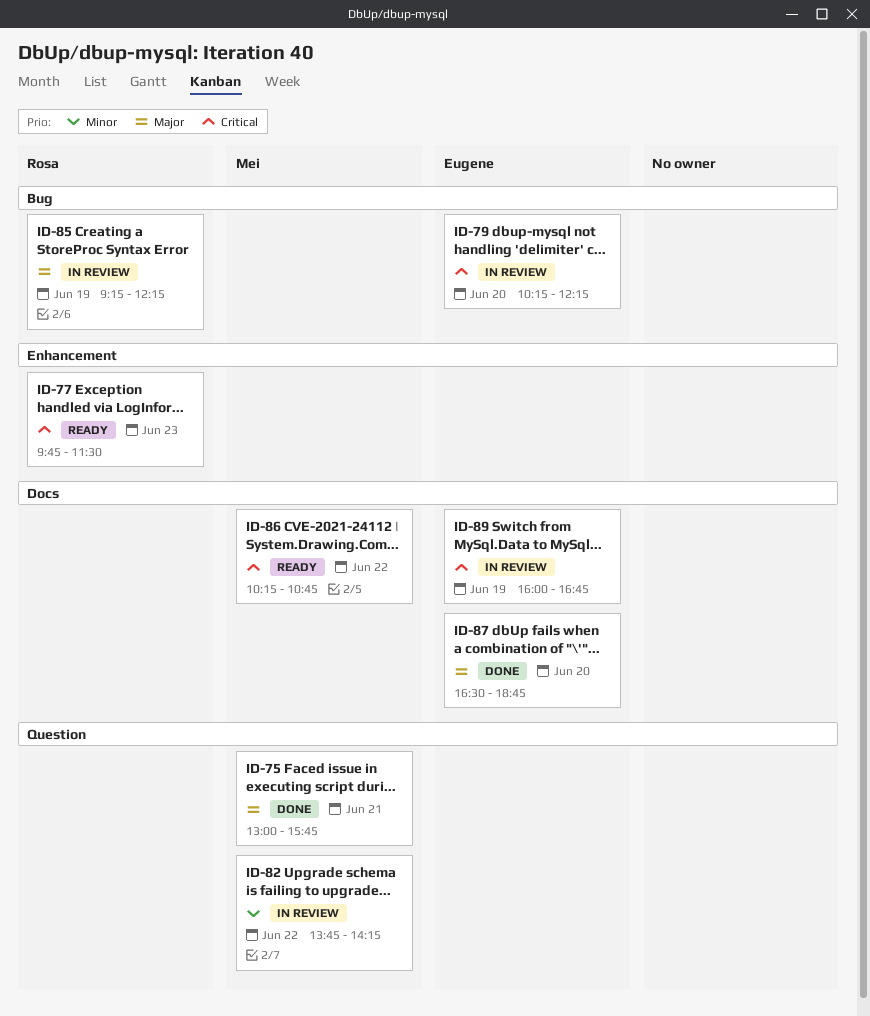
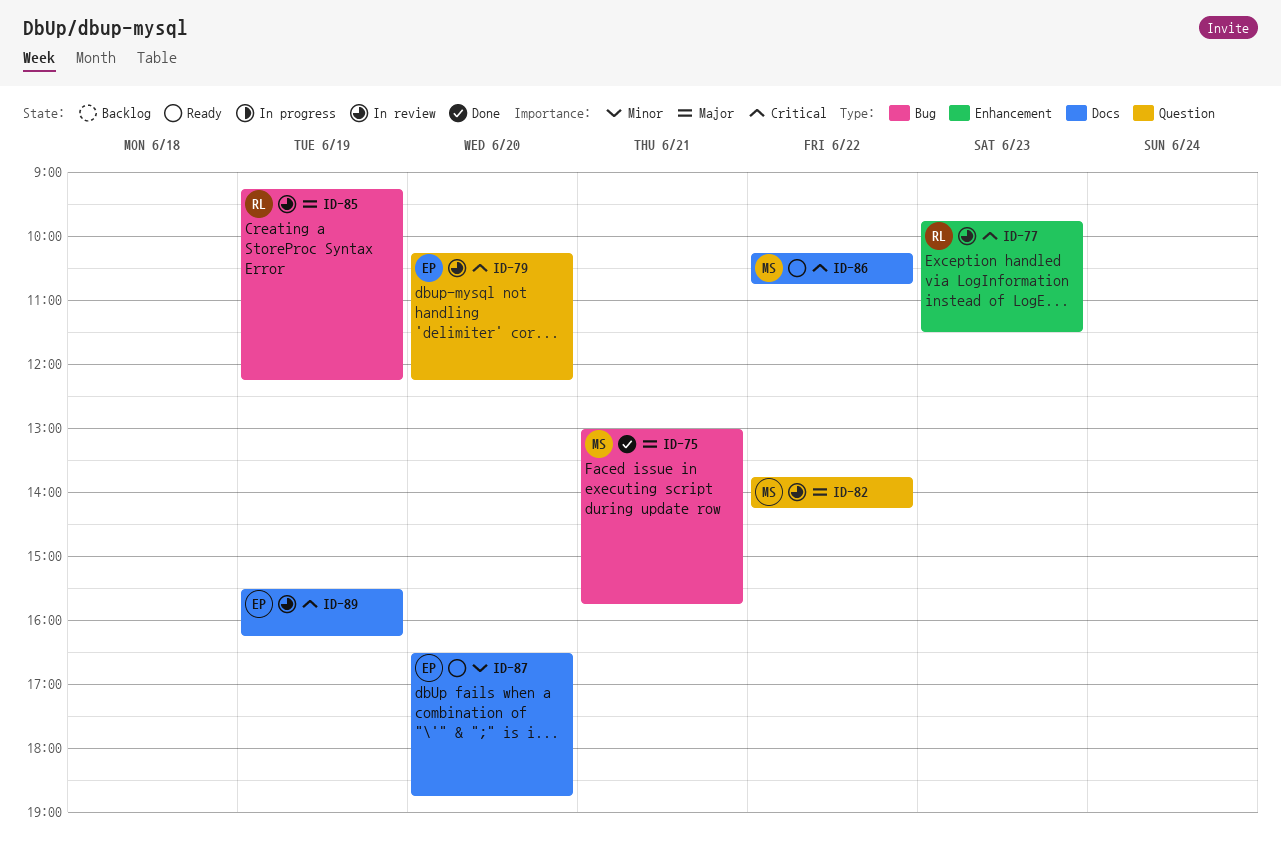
ID-75, label: Question -> Bug
ID-77, status: Ready -> In review
ID-79, label: Bug -> Question
ID-82, priority: Minor -> Major
ID-87, status: Done -> Ready
ID-87, priority: Major -> Minor
ID-89, begins: 16:00 -> 15:30
ID-89, ends: 16:45 -> 16:15

